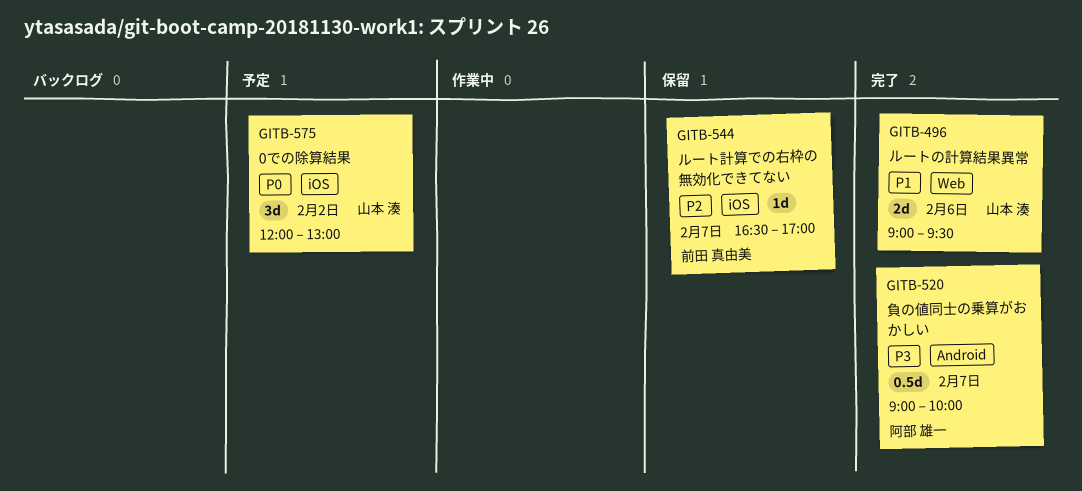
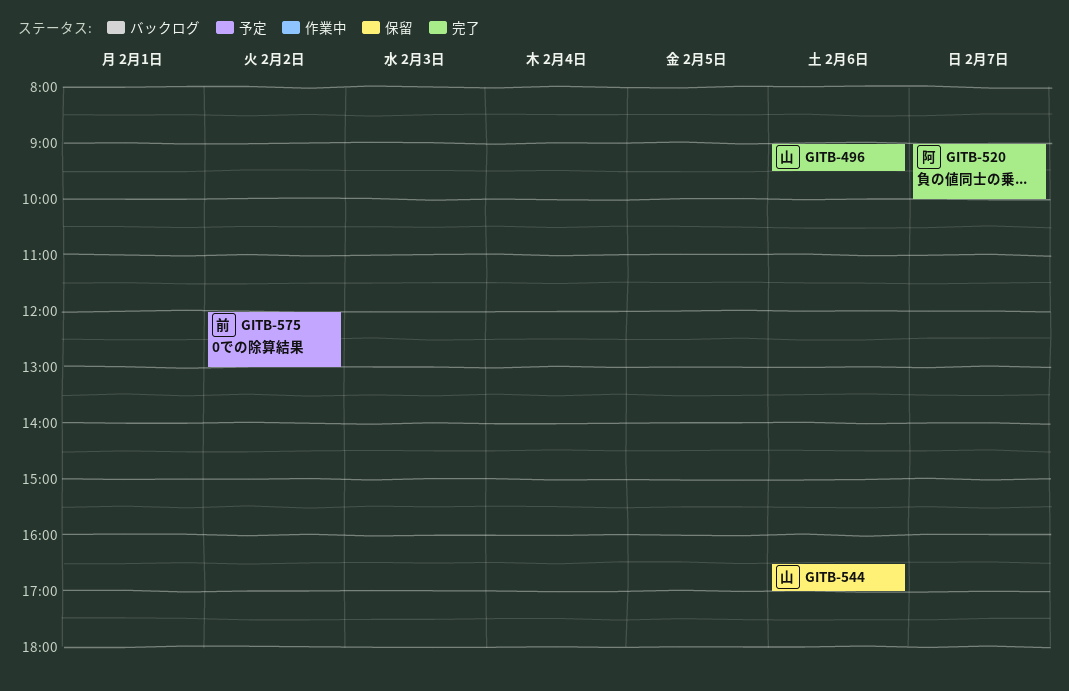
GITB-544, owner: 前田 真由美 -> 山本 湊
GITB-544, day: Feb 7 -> Feb 6
GITB-575, owner: 山本 湊 -> 前田 真由美

